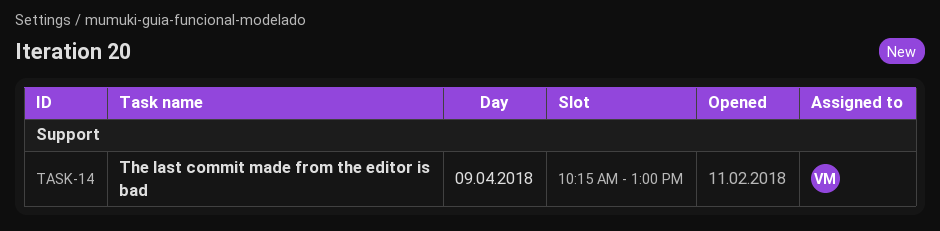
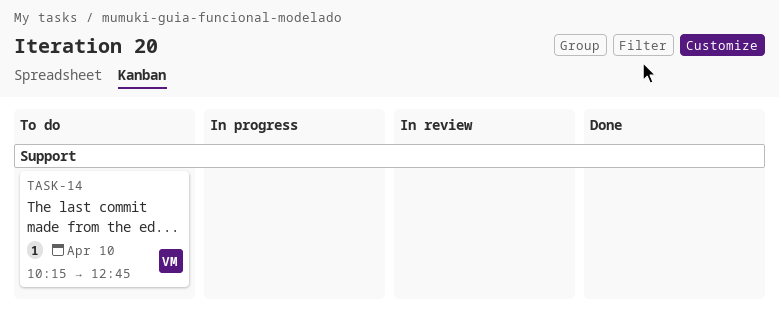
TASK-14, day: Apr 9 -> Apr 10
TASK-14, ends: 13:00 -> 12:45

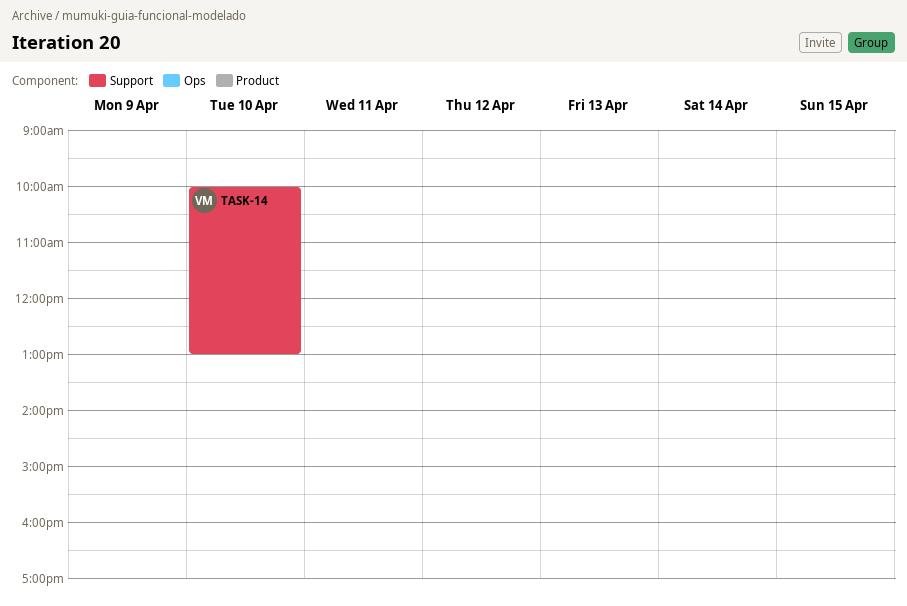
TASK-14, begins: 10:15 -> 10:00
TASK-14, ends: 12:45 -> 13:00

